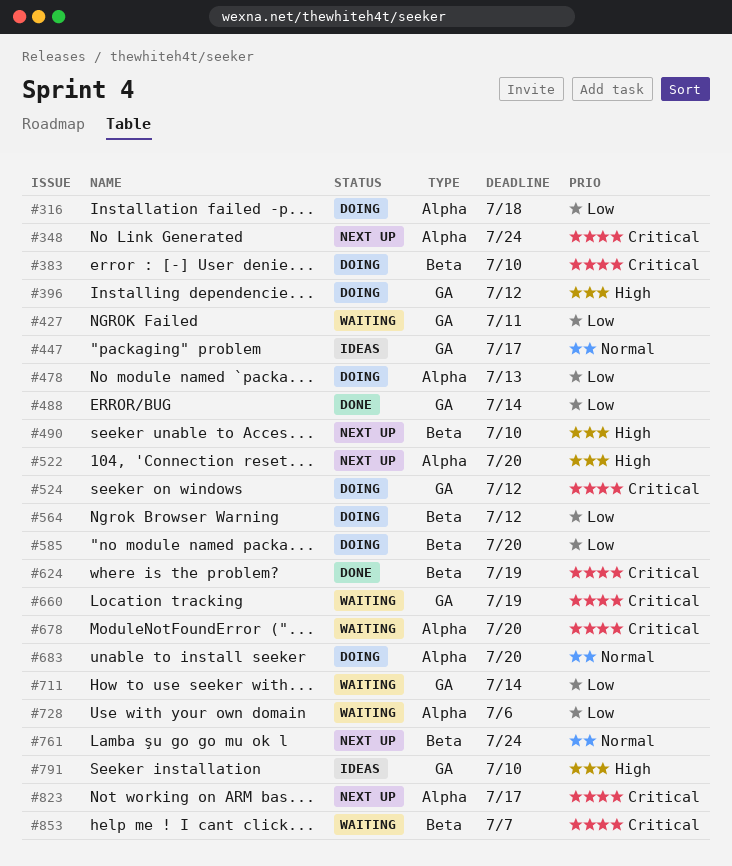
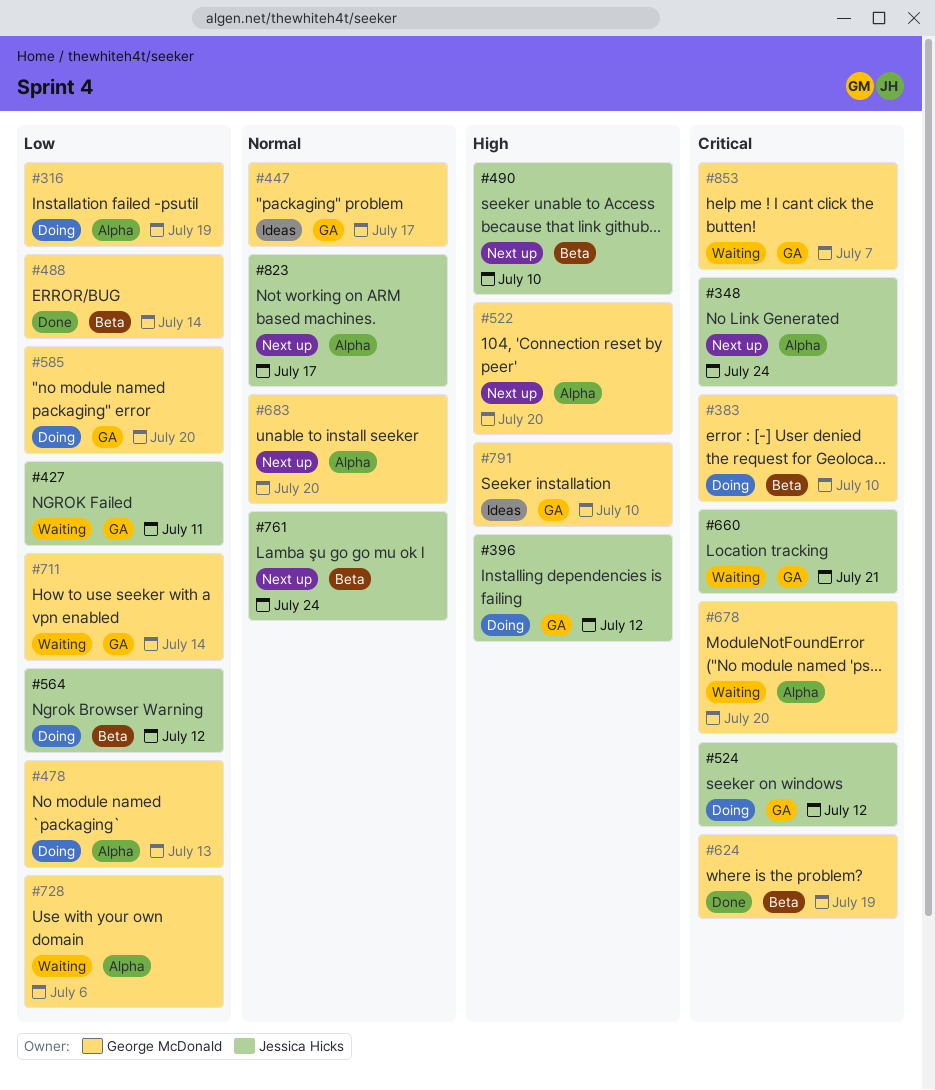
#316, due: Jul 18 -> Jul 19
#488, label: GA -> Beta
#585, label: Beta -> GA
#660, due: Jul 19 -> Jul 21
#683, status: Doing -> Next up
#823, priority: Critical -> Normal
#853, label: Beta -> GA

